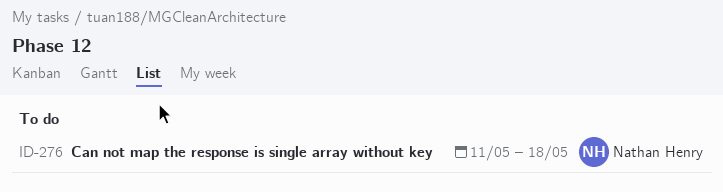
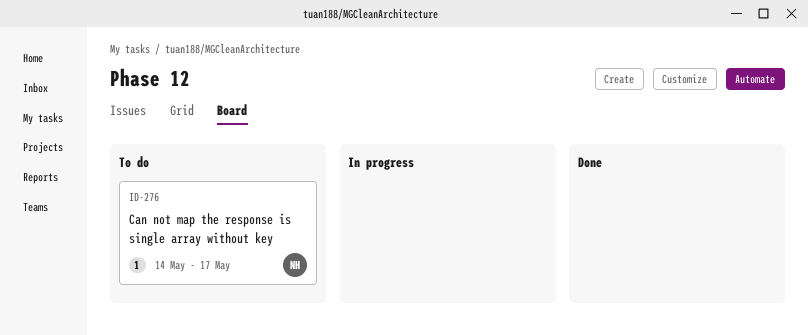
ID-276, start: May 11 -> May 14
ID-276, due: May 18 -> May 17

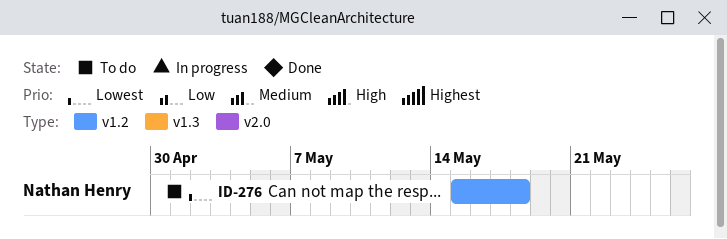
ID-276, start: May 14 -> May 15
ID-276, due: May 17 -> May 18

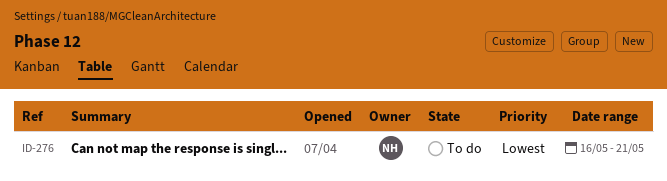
ID-276, start: May 15 -> May 16
ID-276, due: May 18 -> May 21

